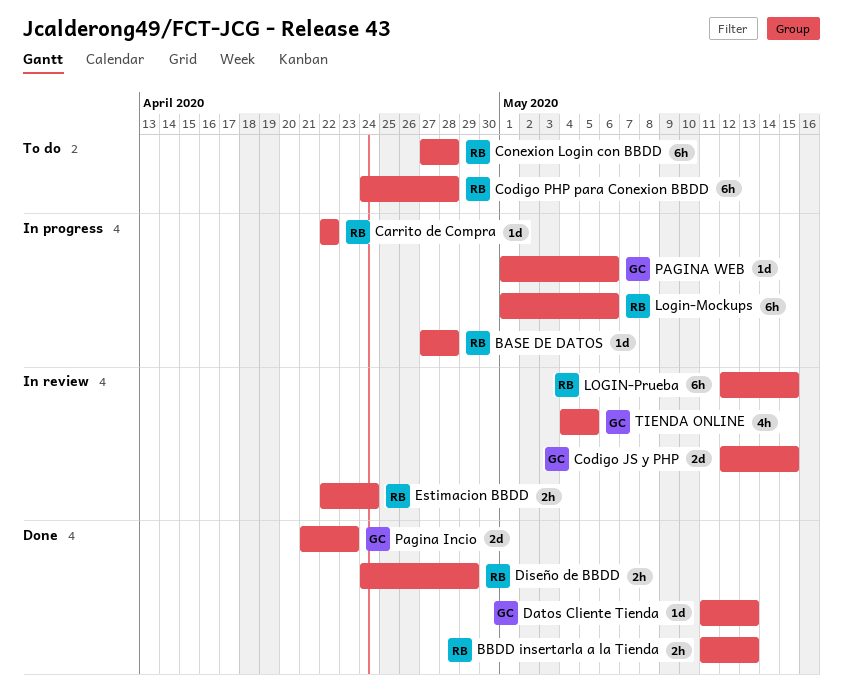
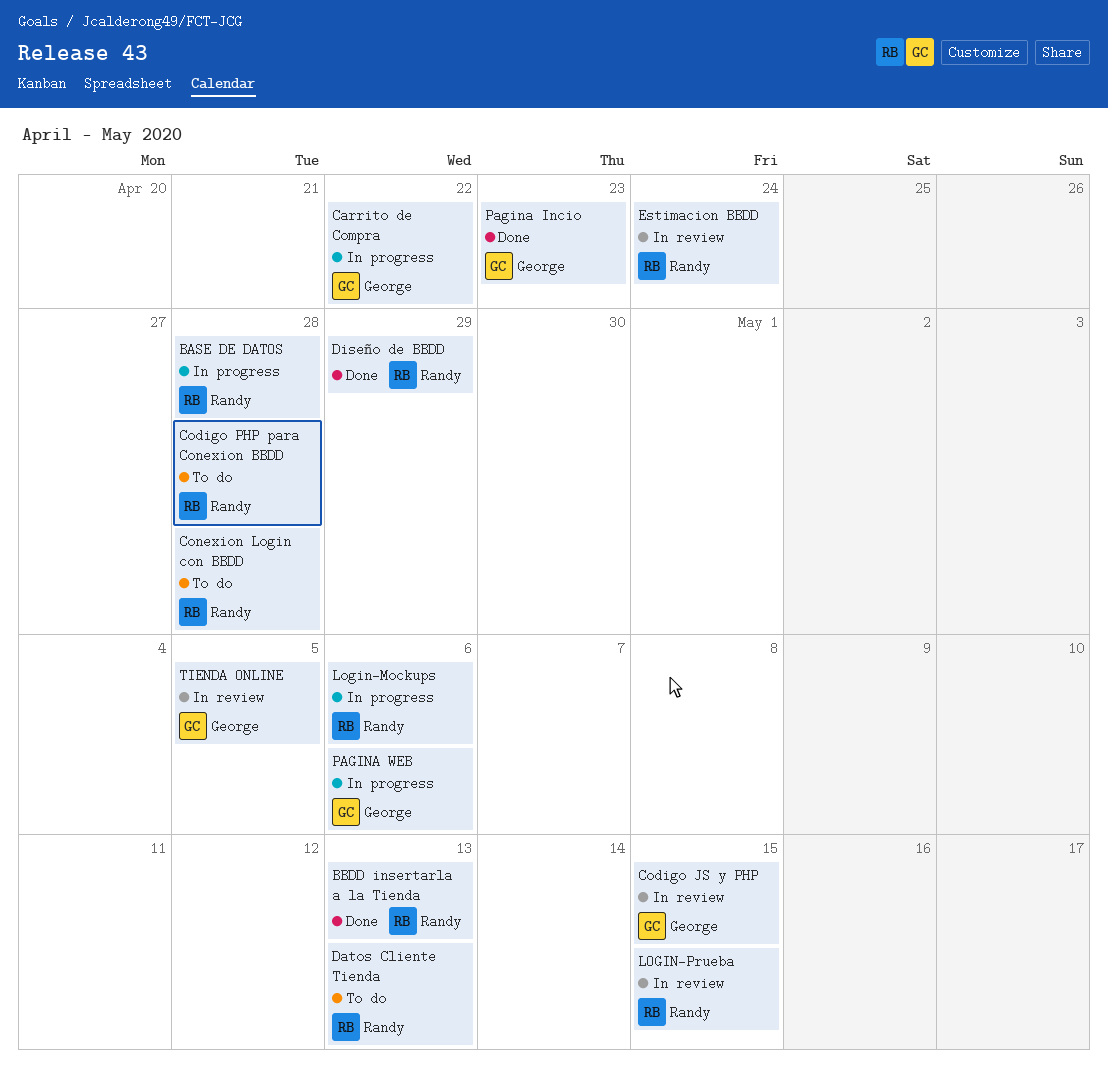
Carrito de Compra, owner: Randy -> George
Datos Cliente Tienda, status: Done -> To do
Datos Cliente Tienda, owner: George -> Randy

